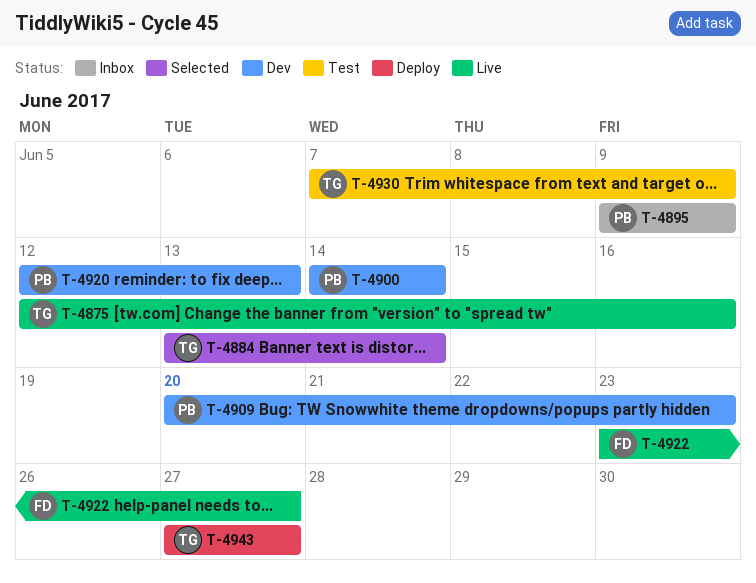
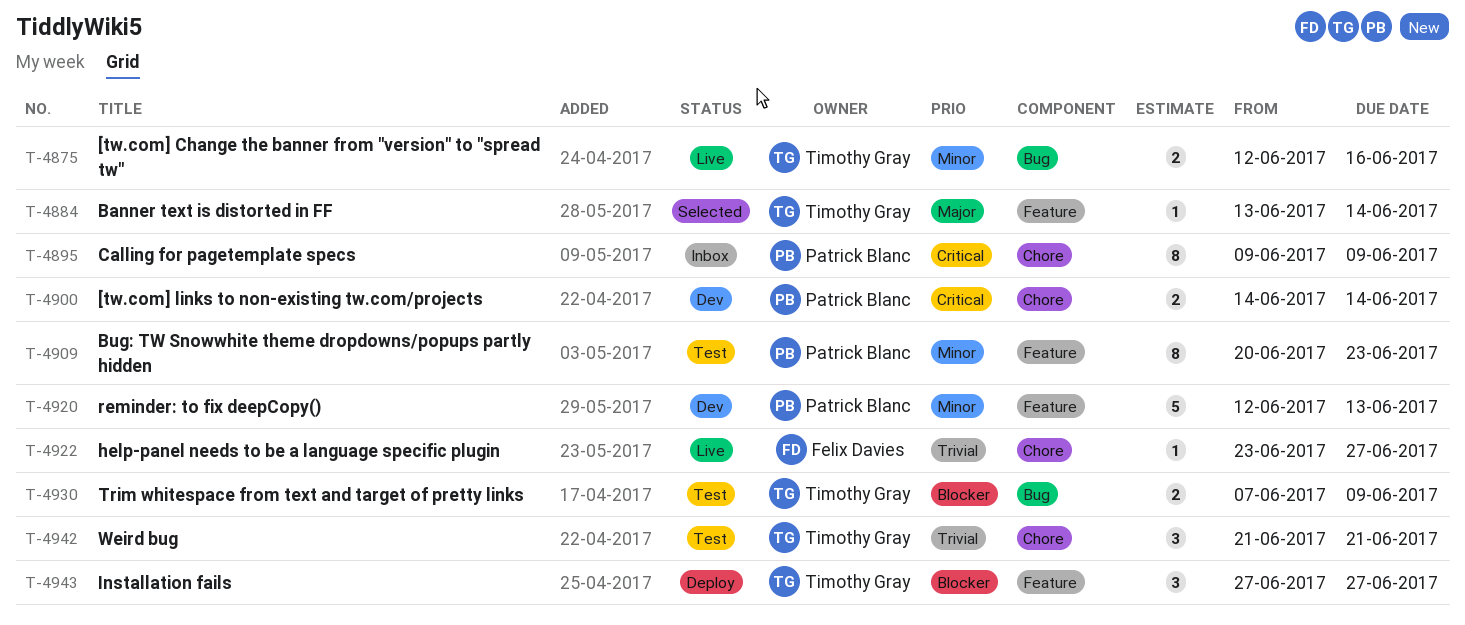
T-4909, status: Dev -> Test
T-4942: none -> present

